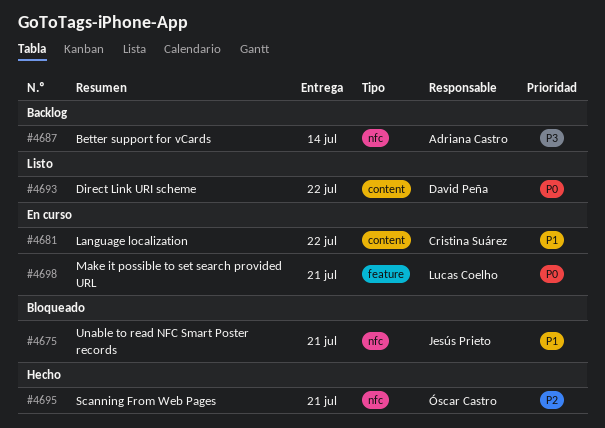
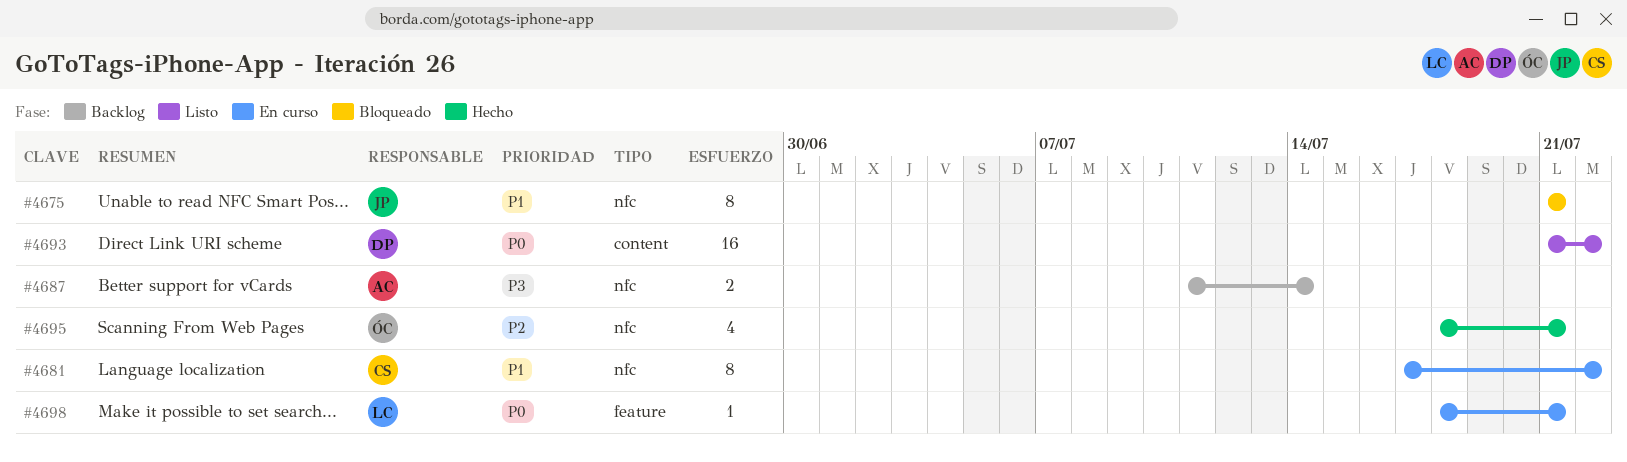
#4681, label: content -> nfc

